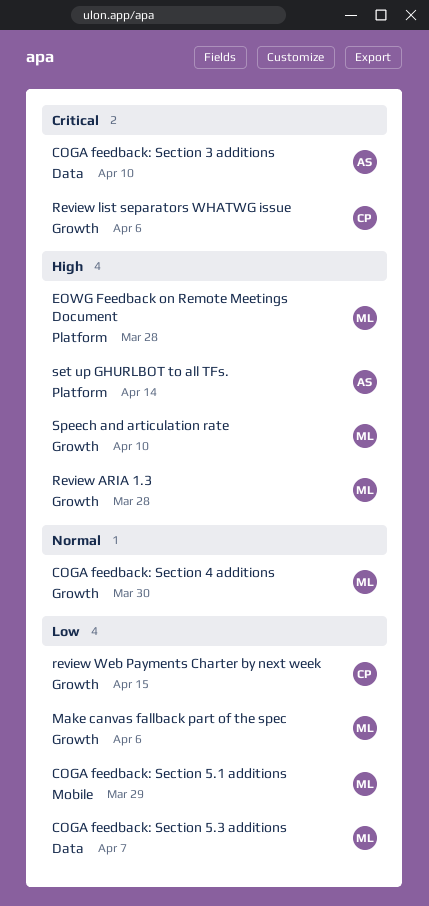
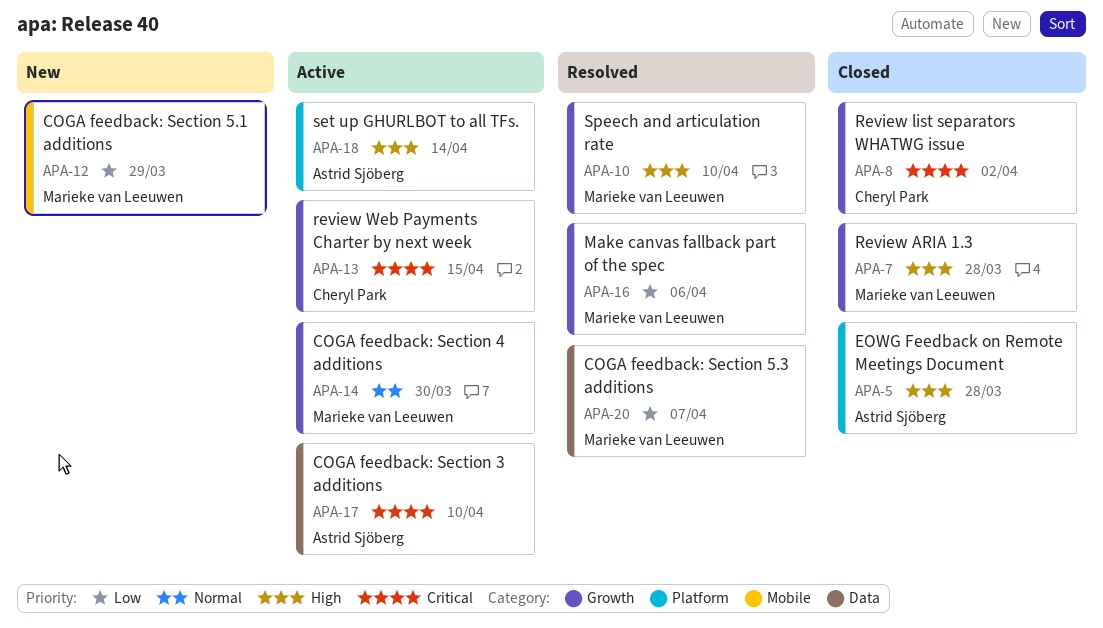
EOWG Feedback on Remote Meetings Document, owner: Marieke van Leeuwen -> Astrid Sjöberg
Review list separators WHATWG issue, due: Apr 6 -> Apr 2
review Web Payments Charter by next week, priority: Low -> Critical

